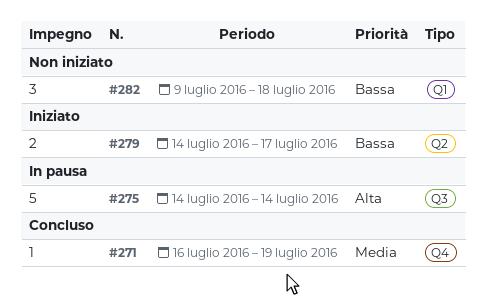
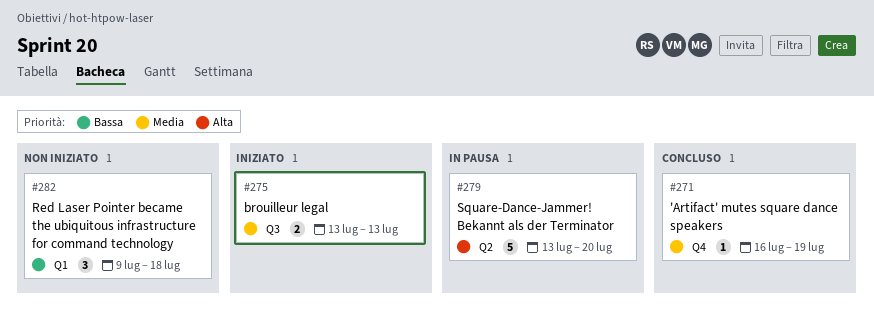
#275, status: In pausa -> Iniziato
#275, priority: Alta -> Media
#275, estimate: 5 -> 2
#275, start: Jul 14 -> Jul 13
#275, due: Jul 14 -> Jul 13
#279, status: Iniziato -> In pausa
#279, priority: Bassa -> Alta
#279, estimate: 2 -> 5
#279, start: Jul 14 -> Jul 13
#279, due: Jul 17 -> Jul 20

